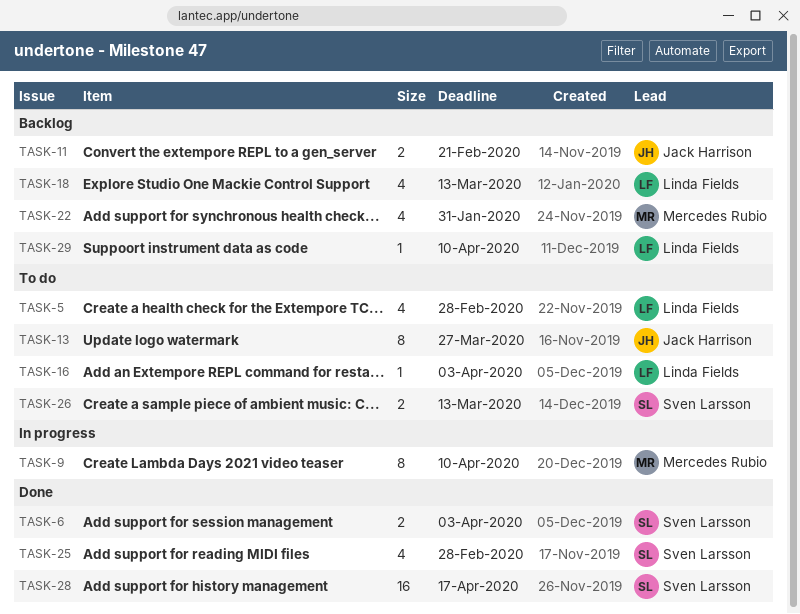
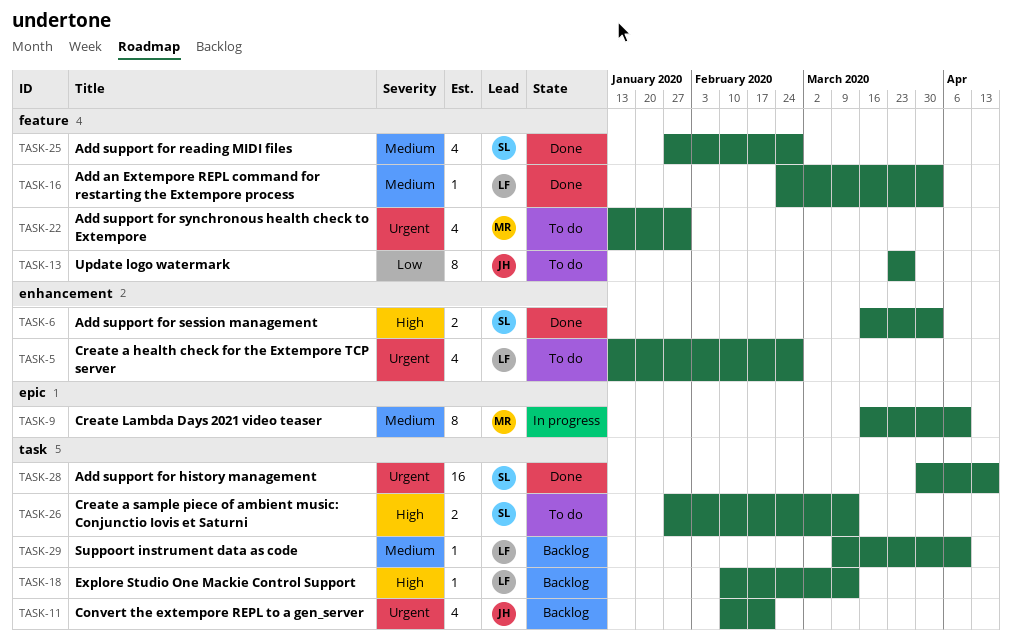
TASK-11, estimate: 2 -> 4
TASK-16, status: To do -> Done
TASK-18, estimate: 4 -> 1
TASK-22, status: Backlog -> To do

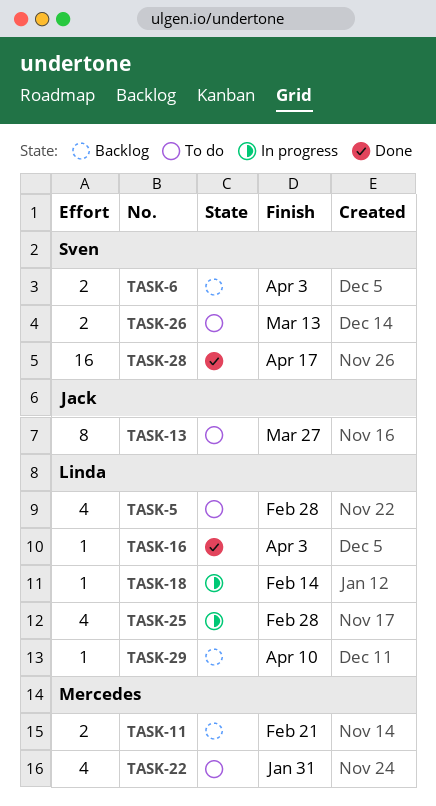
TASK-6, status: Done -> Backlog
TASK-9: present -> none
TASK-11, owner: Jack -> Mercedes
TASK-11, estimate: 4 -> 2
TASK-18, status: Backlog -> In progress
TASK-18, due: Mar 13 -> Feb 14
TASK-25, status: Done -> In progress
TASK-25, owner: Sven -> Linda

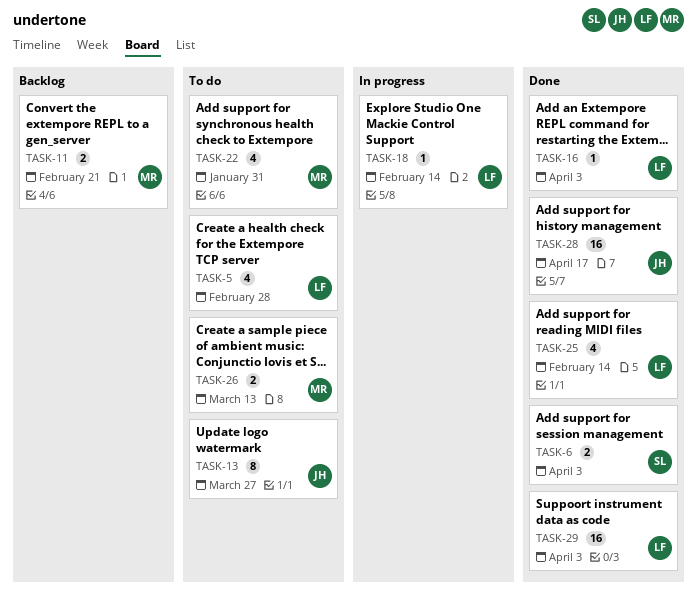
TASK-6, status: Backlog -> Done
TASK-25, status: In progress -> Done
TASK-25, due: Feb 28 -> Feb 14
TASK-26, owner: Sven -> Mercedes
TASK-28, owner: Sven -> Jack
TASK-29, status: Backlog -> Done
TASK-29, estimate: 1 -> 16
TASK-29, due: Apr 10 -> Apr 3

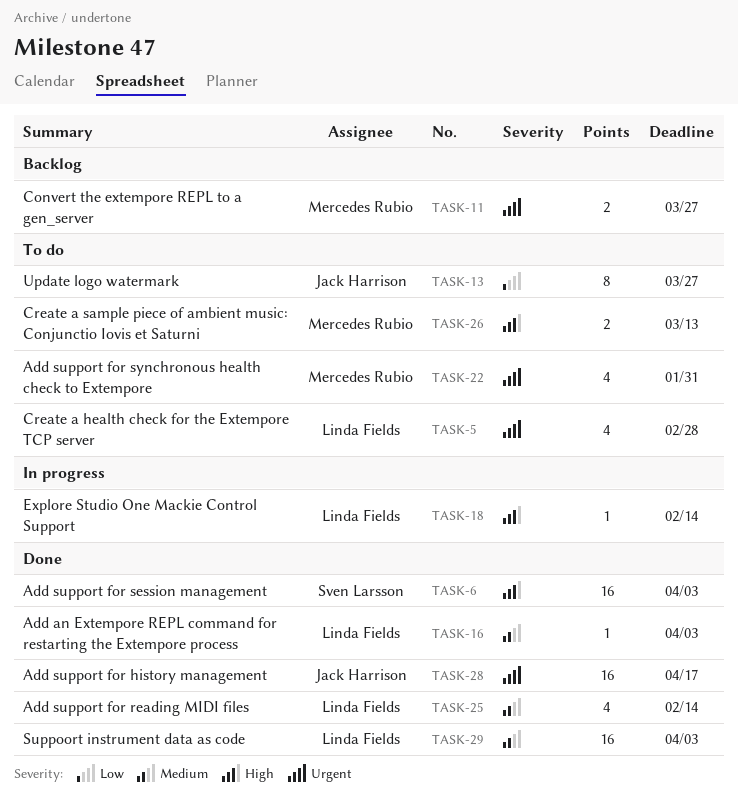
TASK-6, estimate: 2 -> 16
TASK-11, due: Feb 21 -> Mar 27

